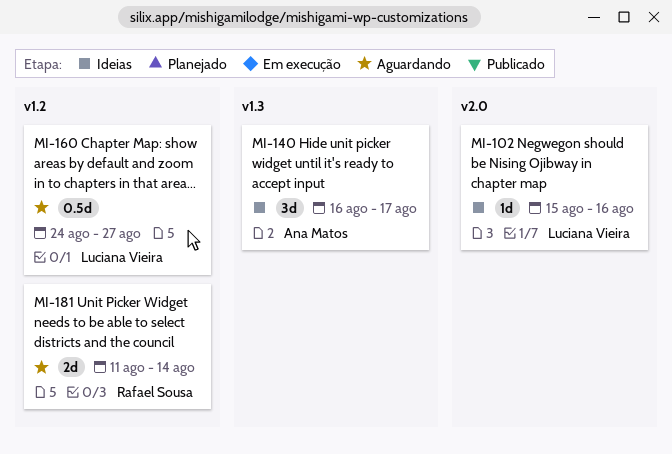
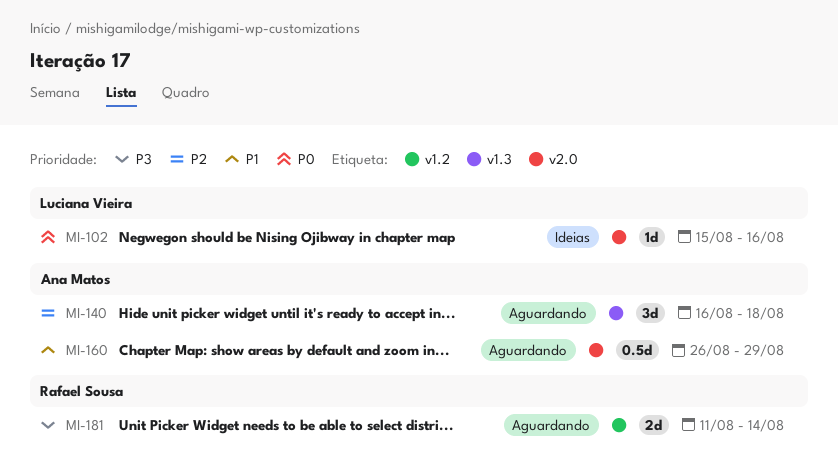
MI-140, status: Ideias -> Aguardando
MI-140, due: Aug 17 -> Aug 18
MI-160, owner: Luciana Vieira -> Ana Matos
MI-160, label: v1.2 -> v2.0
MI-160, start: Aug 24 -> Aug 26
MI-160, due: Aug 27 -> Aug 29

